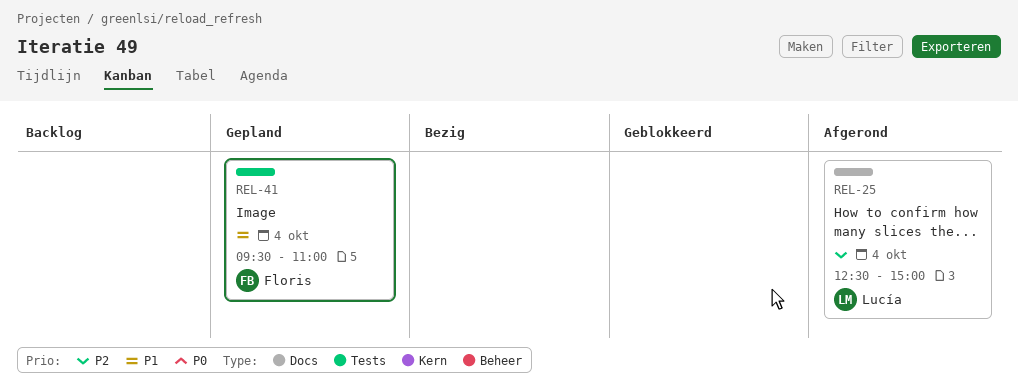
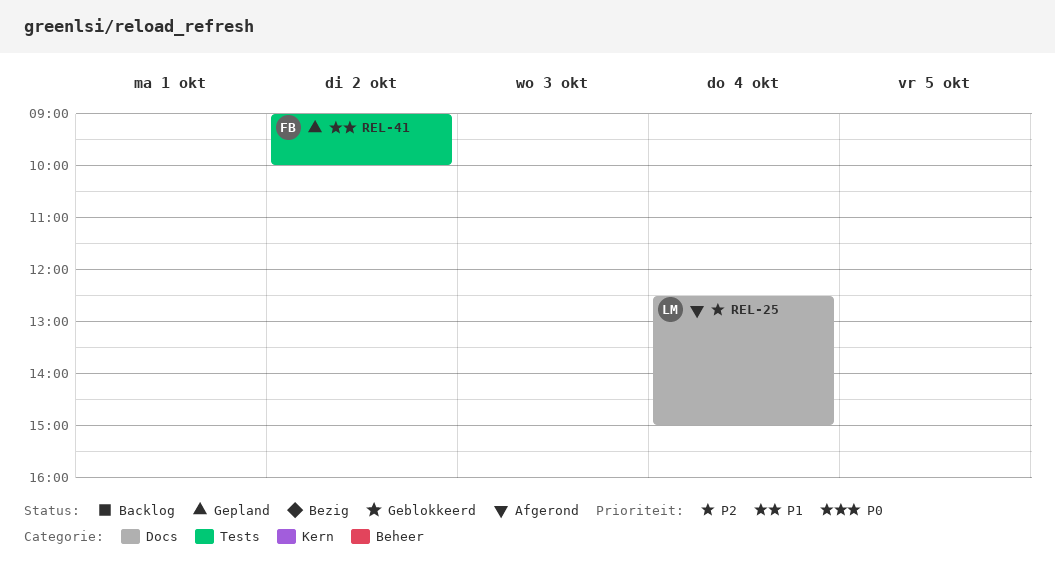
REL-41, day: Oct 4 -> Oct 2
REL-41, begins: 09:30 -> 09:00
REL-41, ends: 11:00 -> 10:00

